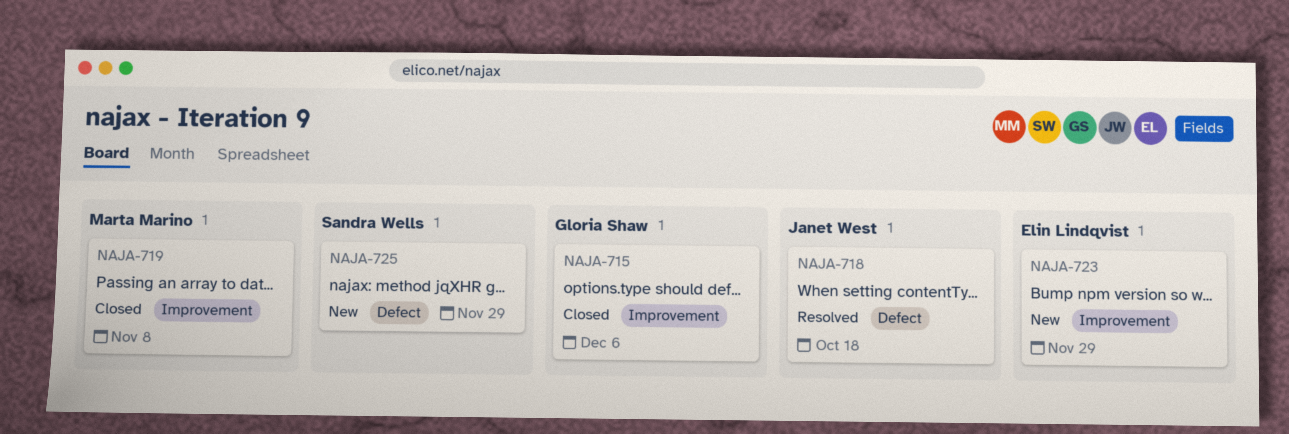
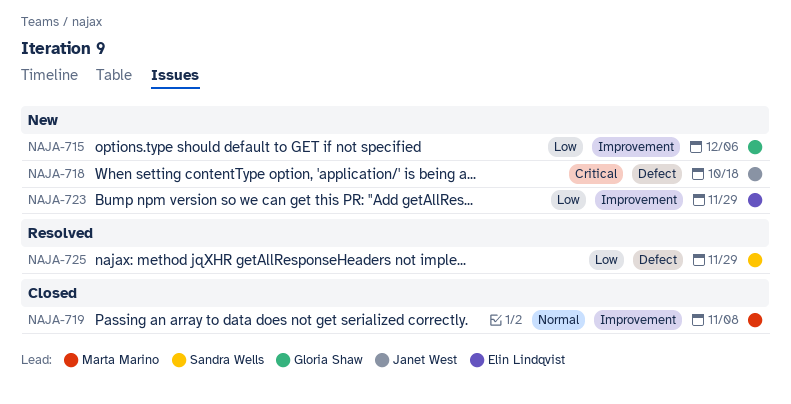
NAJA-715, status: Closed -> New
NAJA-718, status: Resolved -> New
NAJA-725, status: New -> Resolved

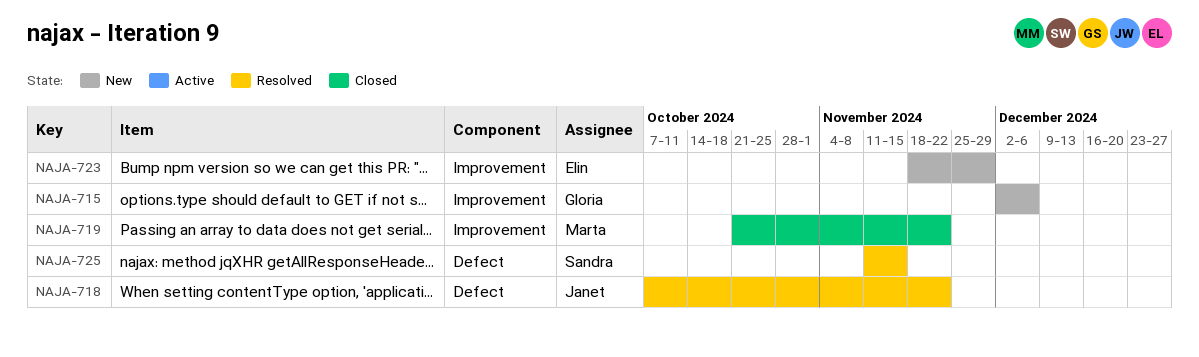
NAJA-718, status: New -> Resolved
NAJA-718, due: Oct 18 -> Nov 22
NAJA-719, due: Nov 8 -> Nov 22
NAJA-725, due: Nov 29 -> Nov 15

